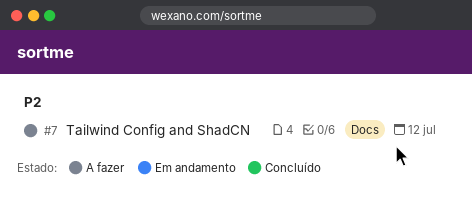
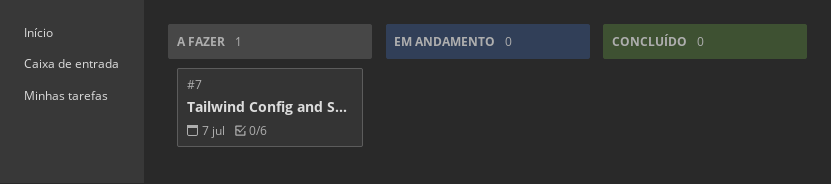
#7, due: Jul 12 -> Jul 7

